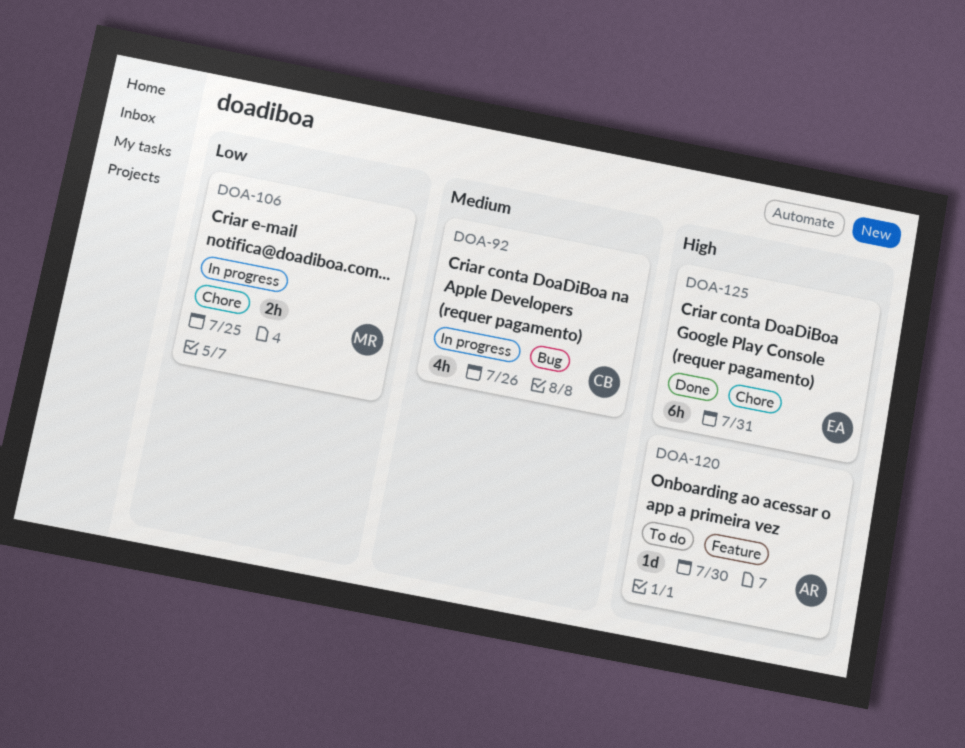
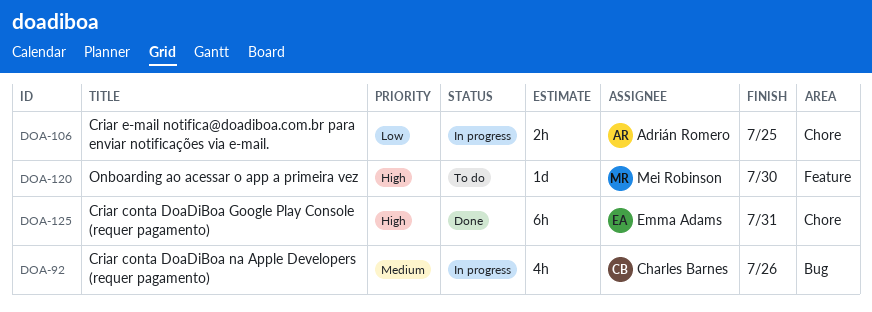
DOA-106, owner: Mei Robinson -> Adrián Romero
DOA-120, owner: Adrián Romero -> Mei Robinson

